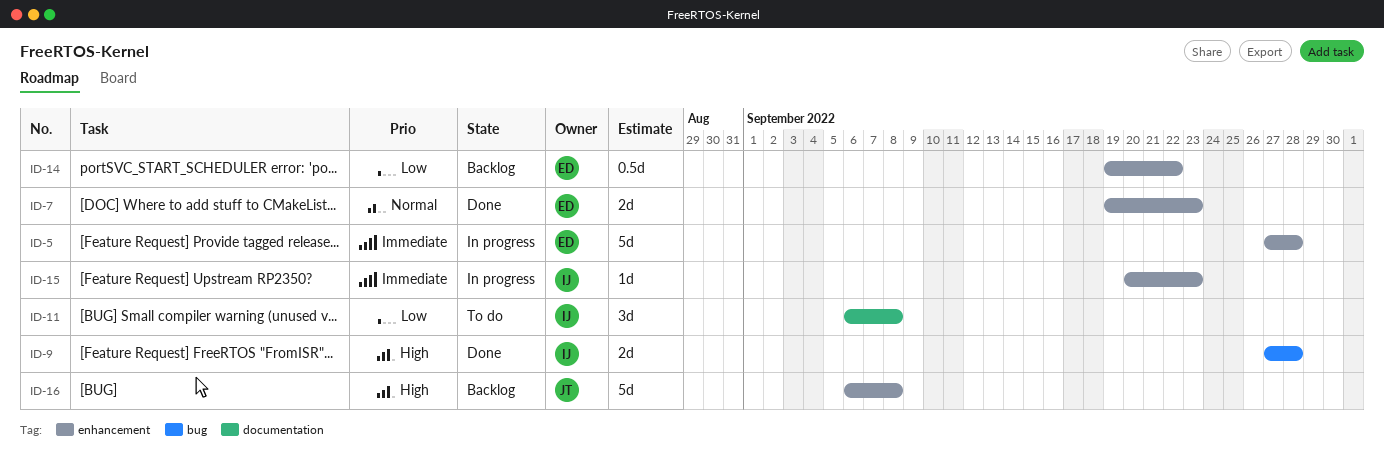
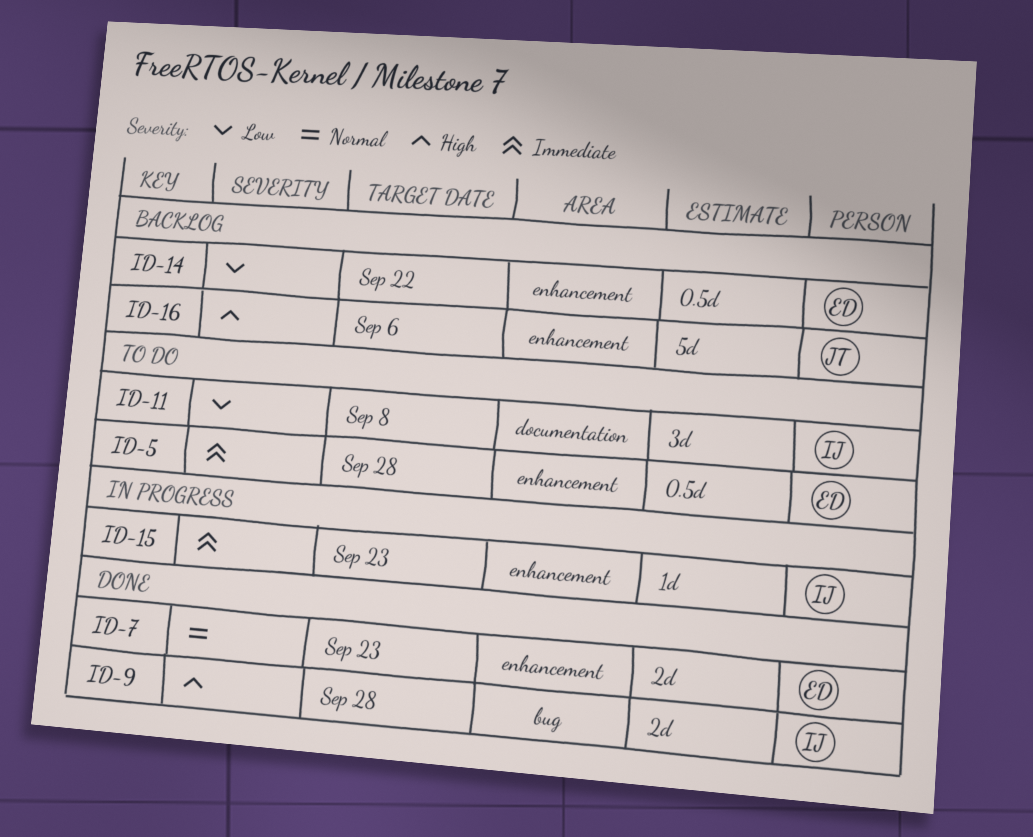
ID-5, status: In progress -> To do
ID-5, estimate: 5d -> 0.5d
ID-16, due: Sep 8 -> Sep 6

